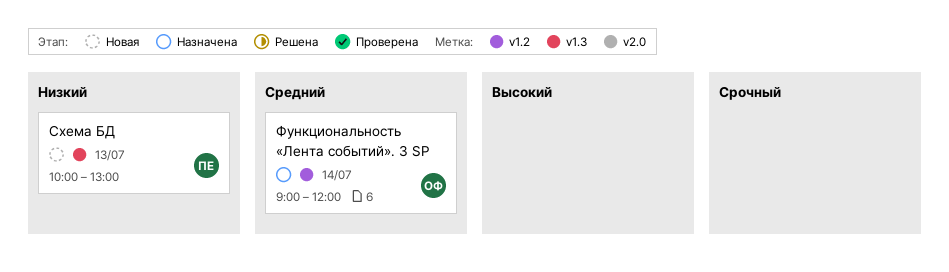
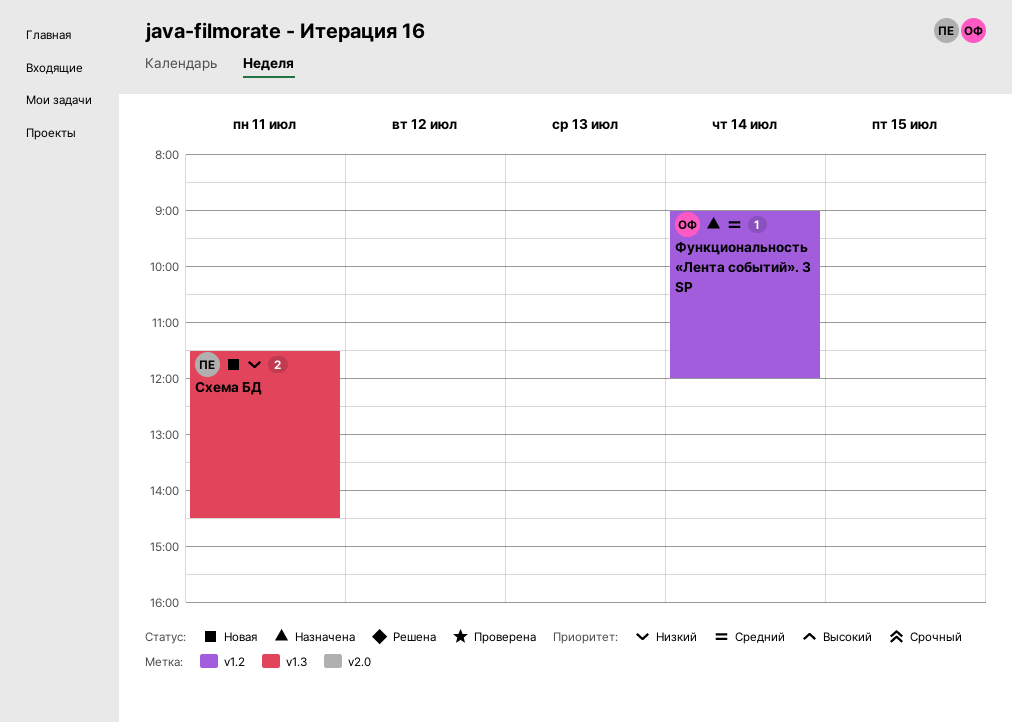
Схема БД, day: Jul 13 -> Jul 11
Схема БД, begins: 10:00 -> 11:30
Схема БД, ends: 13:00 -> 14:30

